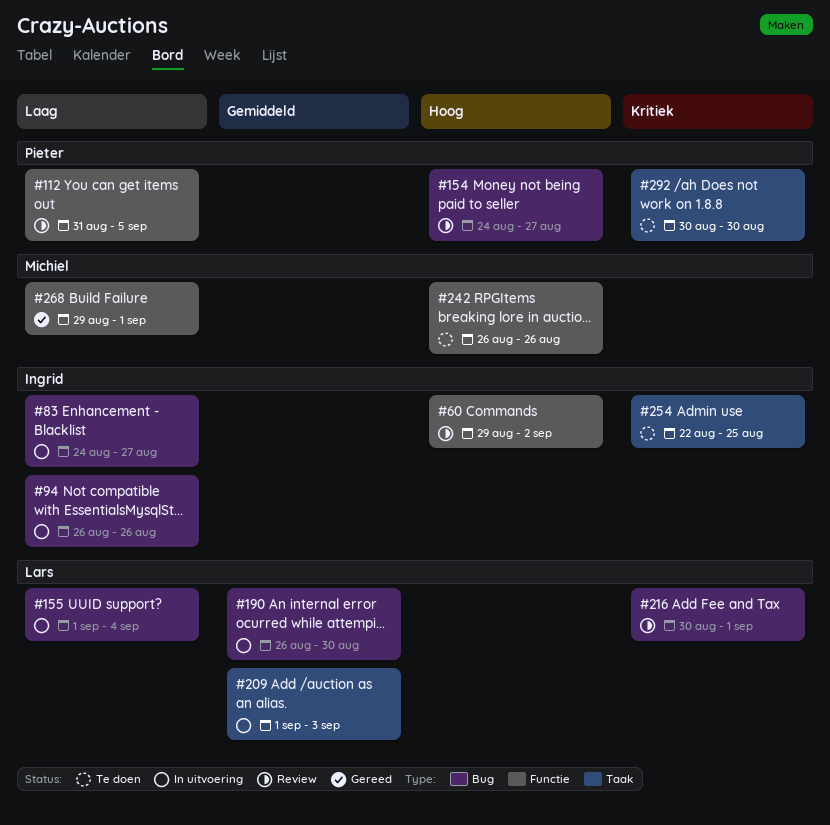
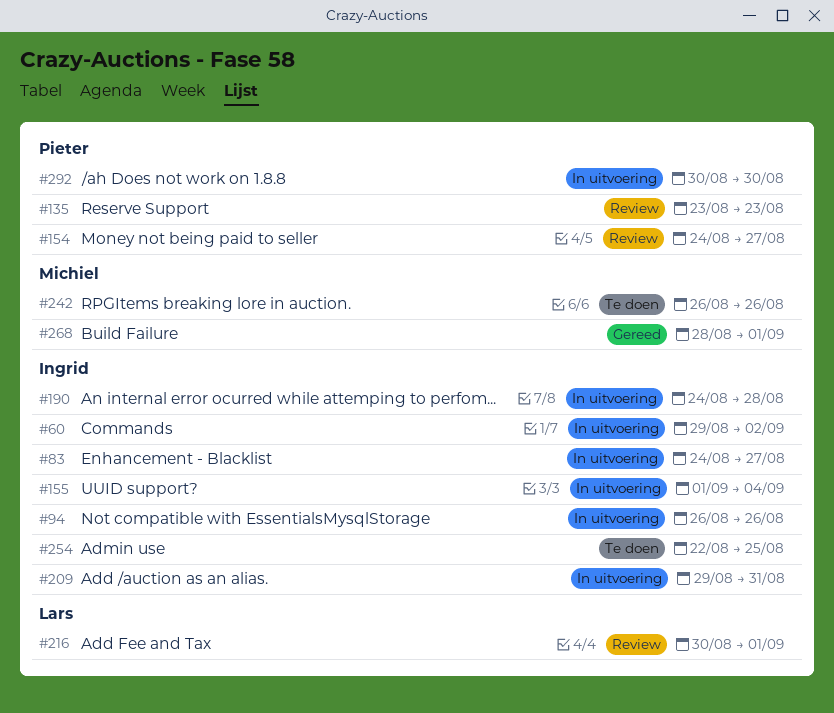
#60, status: Review -> In uitvoering
#112: present -> none
#135: none -> present
#155, owner: Lars -> Ingrid
#190, owner: Lars -> Ingrid
#190, start: Aug 26 -> Aug 24
#190, due: Aug 30 -> Aug 28
#209, owner: Lars -> Ingrid
#209, start: Sep 1 -> Aug 29
#209, due: Sep 3 -> Aug 31
#268, start: Aug 29 -> Aug 28
#292, status: Te doen -> In uitvoering

